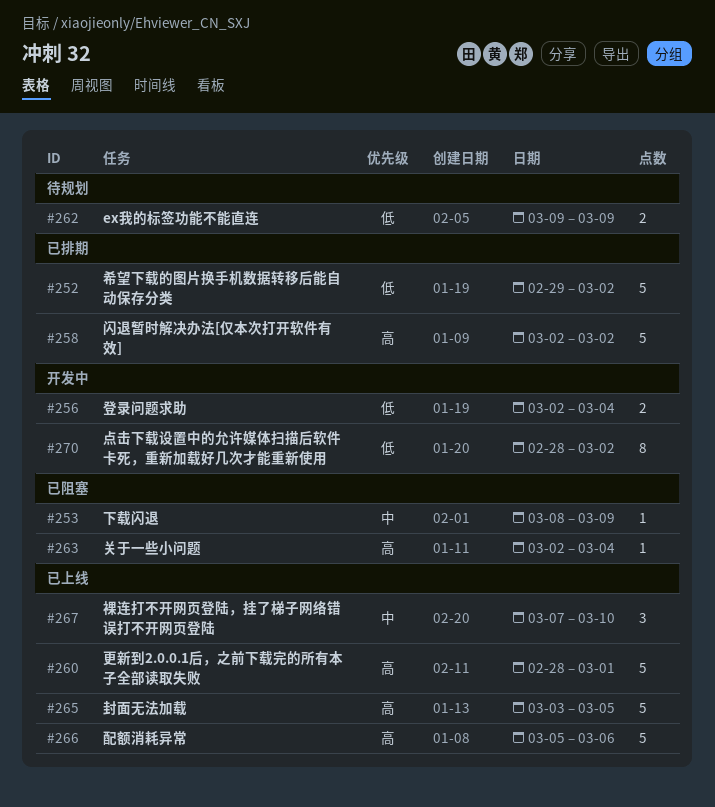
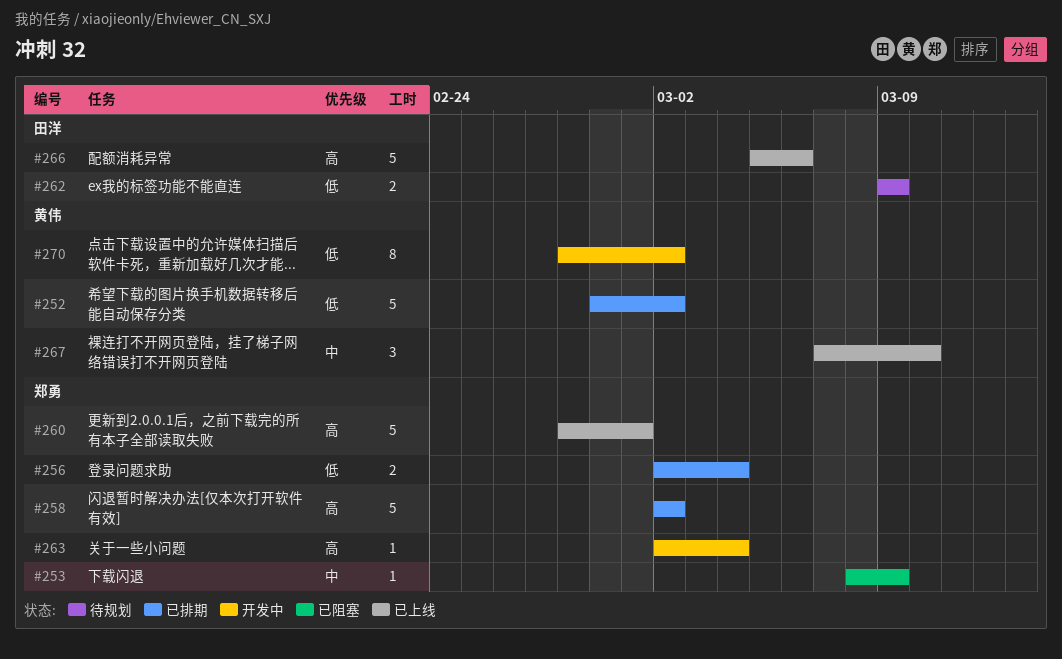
#256, status: 开发中 -> 已排期
#263, status: 已阻塞 -> 开发中
#265: present -> none

